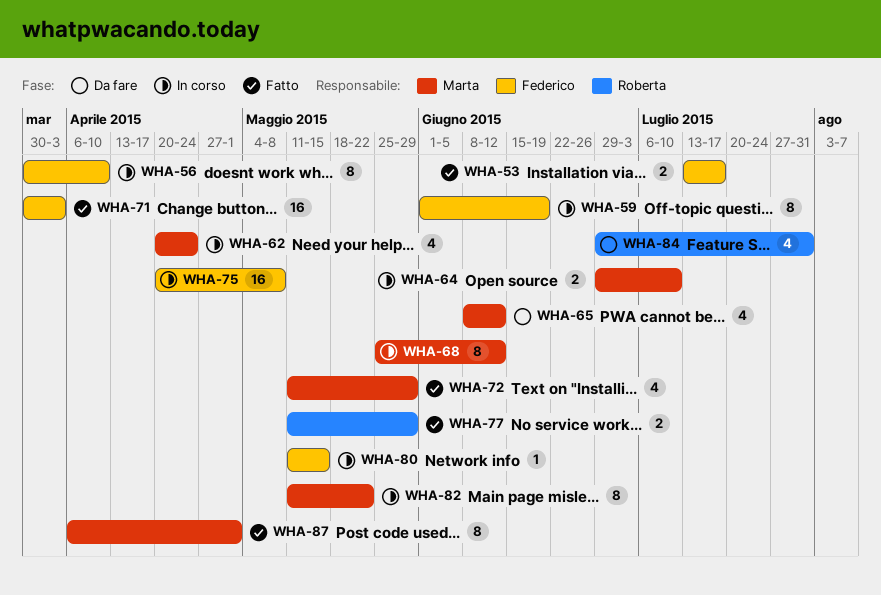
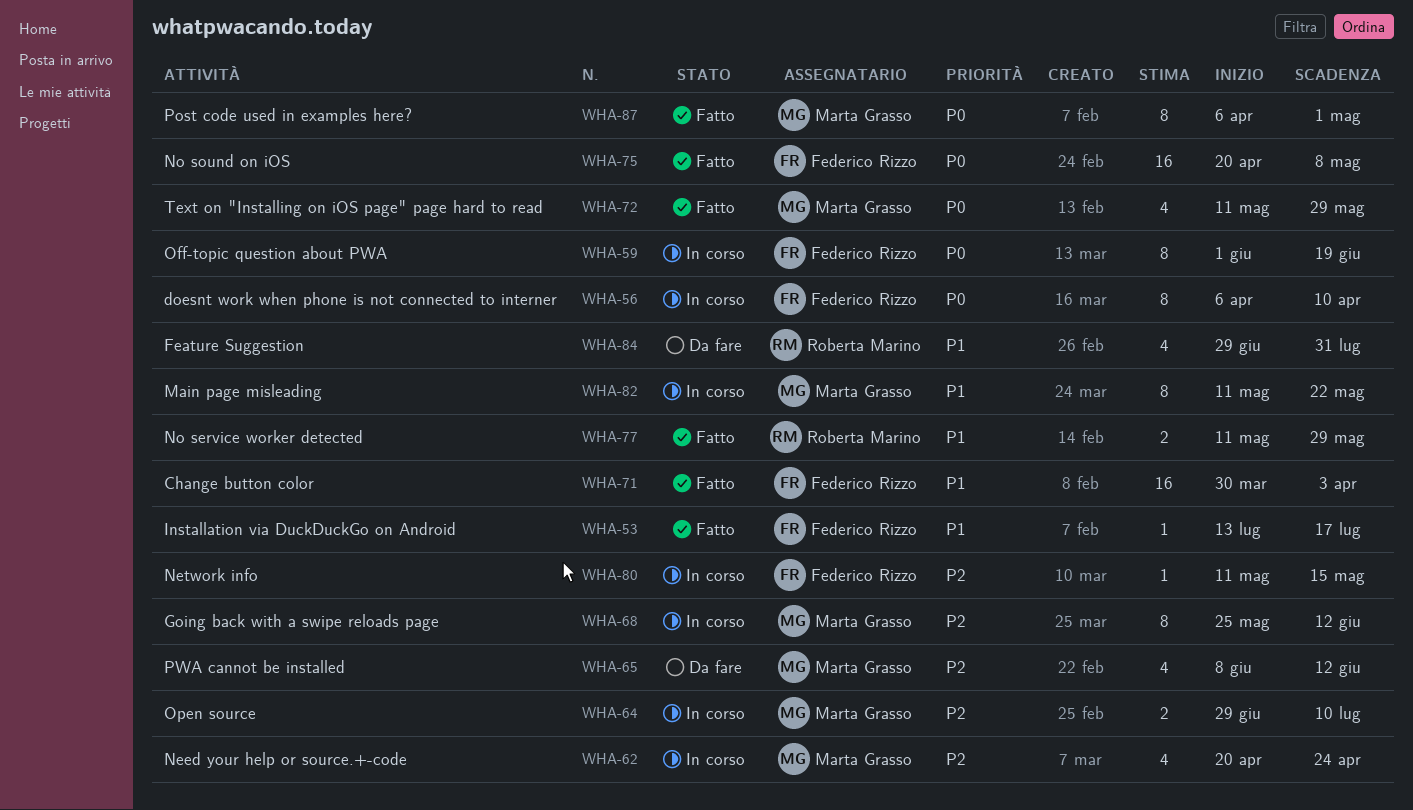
WHA-53, estimate: 2 -> 1
WHA-56, start: Mar 30 -> Apr 6
WHA-75, status: In corso -> Fatto

